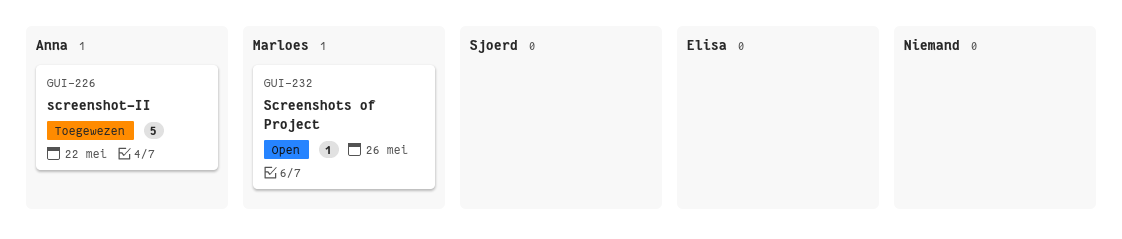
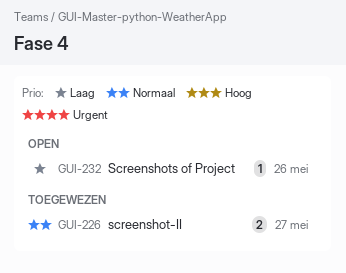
GUI-226, estimate: 5 -> 2
GUI-226, due: May 22 -> May 27

